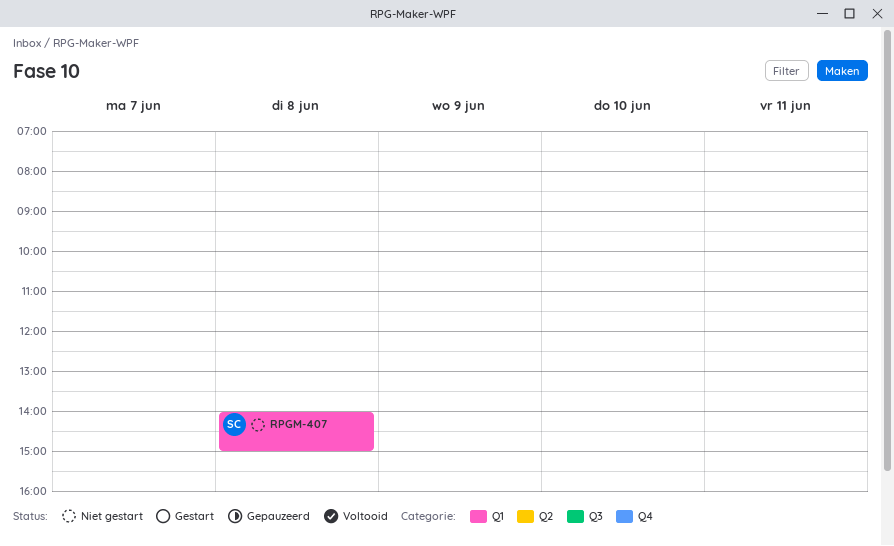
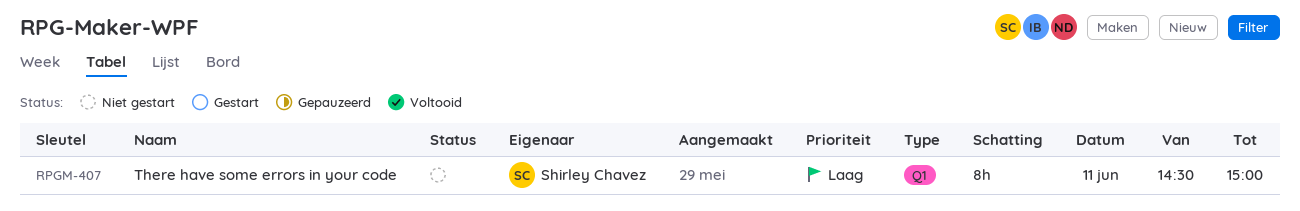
RPGM-407, day: Jun 8 -> Jun 11
RPGM-407, begins: 14:00 -> 14:30

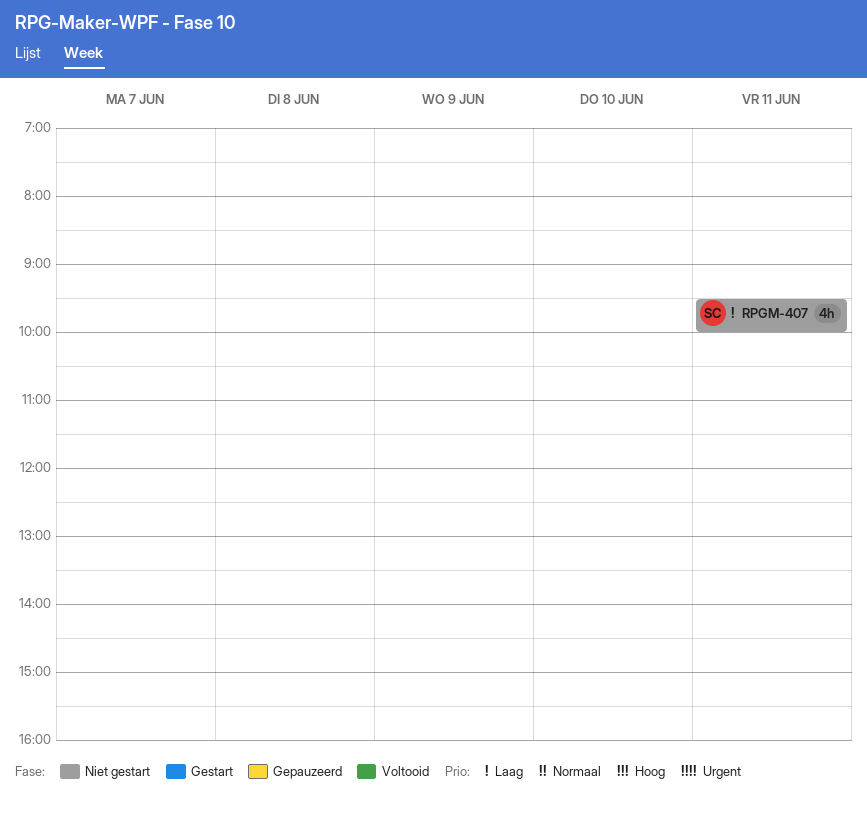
RPGM-407, estimate: 8h -> 4h
RPGM-407, begins: 14:30 -> 09:30
RPGM-407, ends: 15:00 -> 10:00

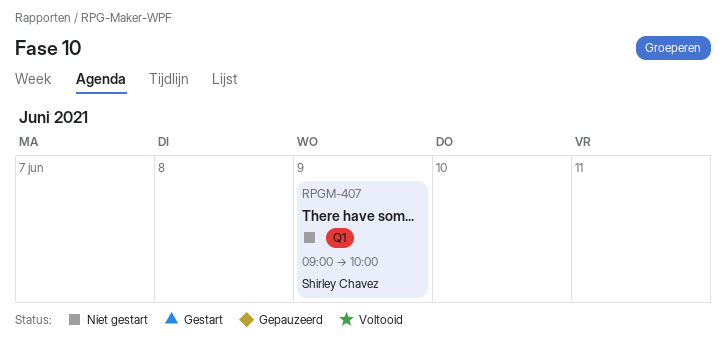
RPGM-407, day: Jun 11 -> Jun 9
RPGM-407, begins: 09:30 -> 09:00

